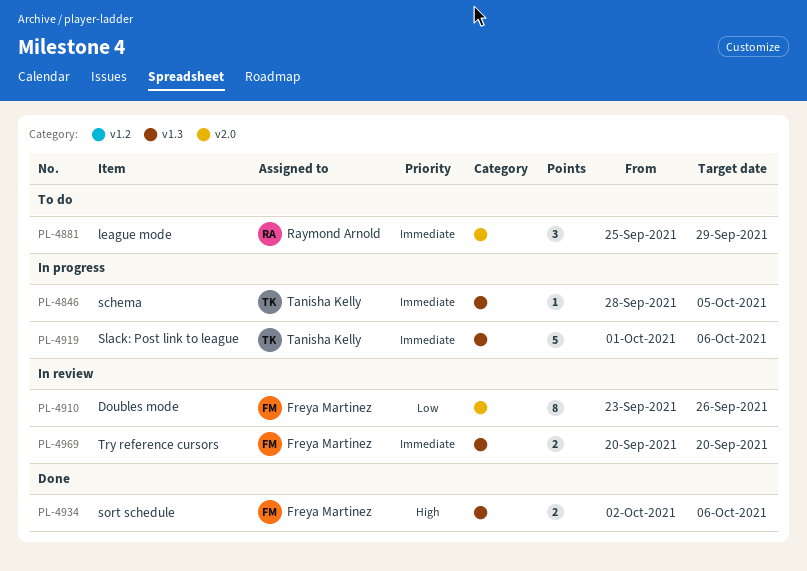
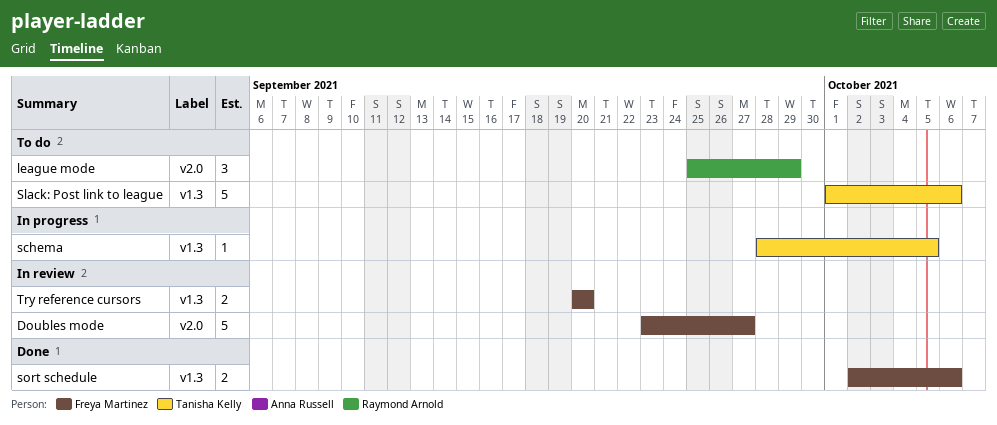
Doubles mode, estimate: 8 -> 5
Doubles mode, due: Sep 26 -> Sep 27
Slack: Post link to league, status: In progress -> To do

